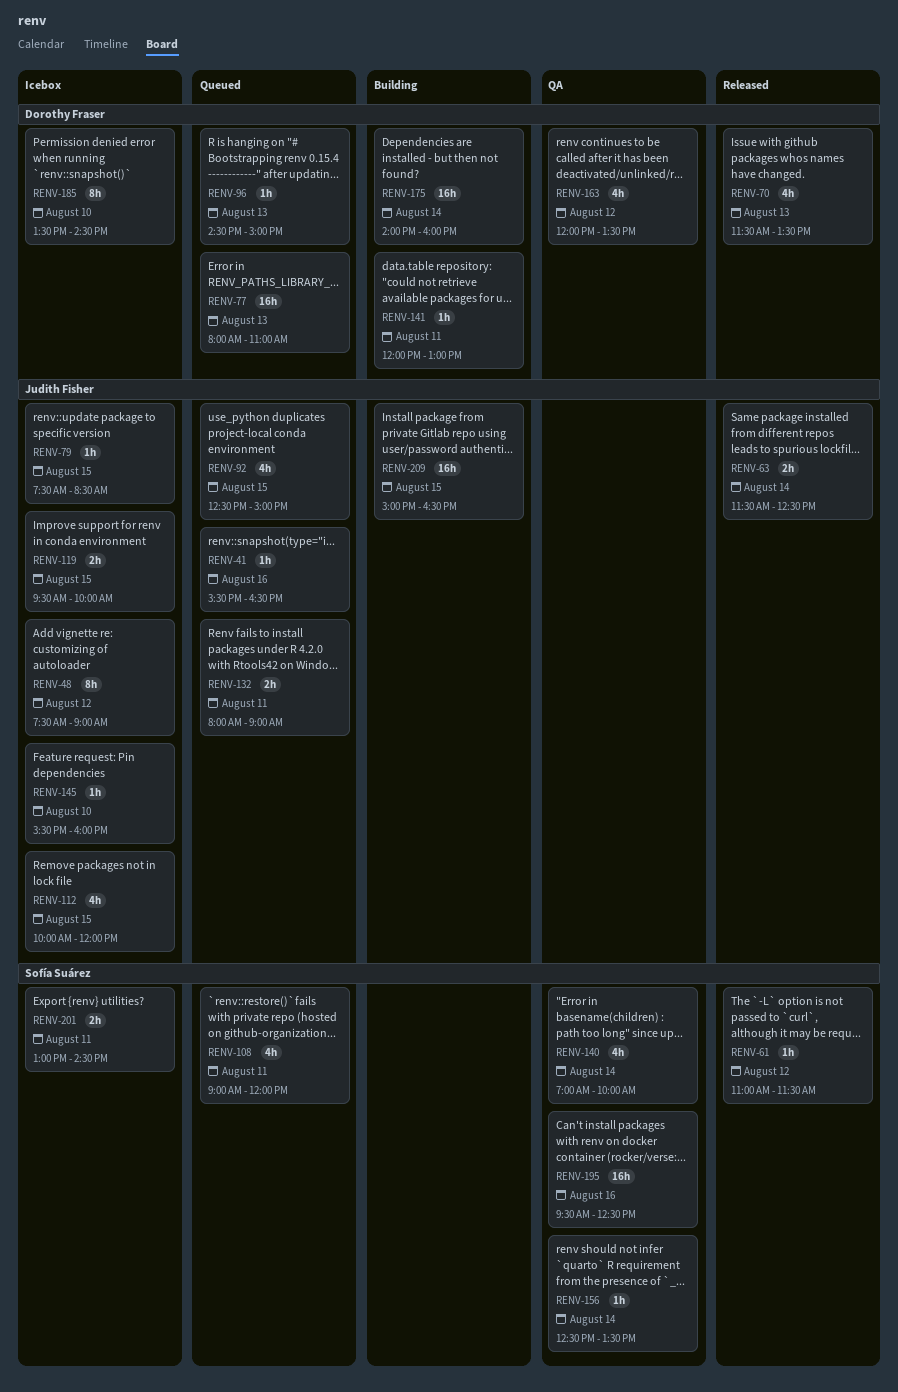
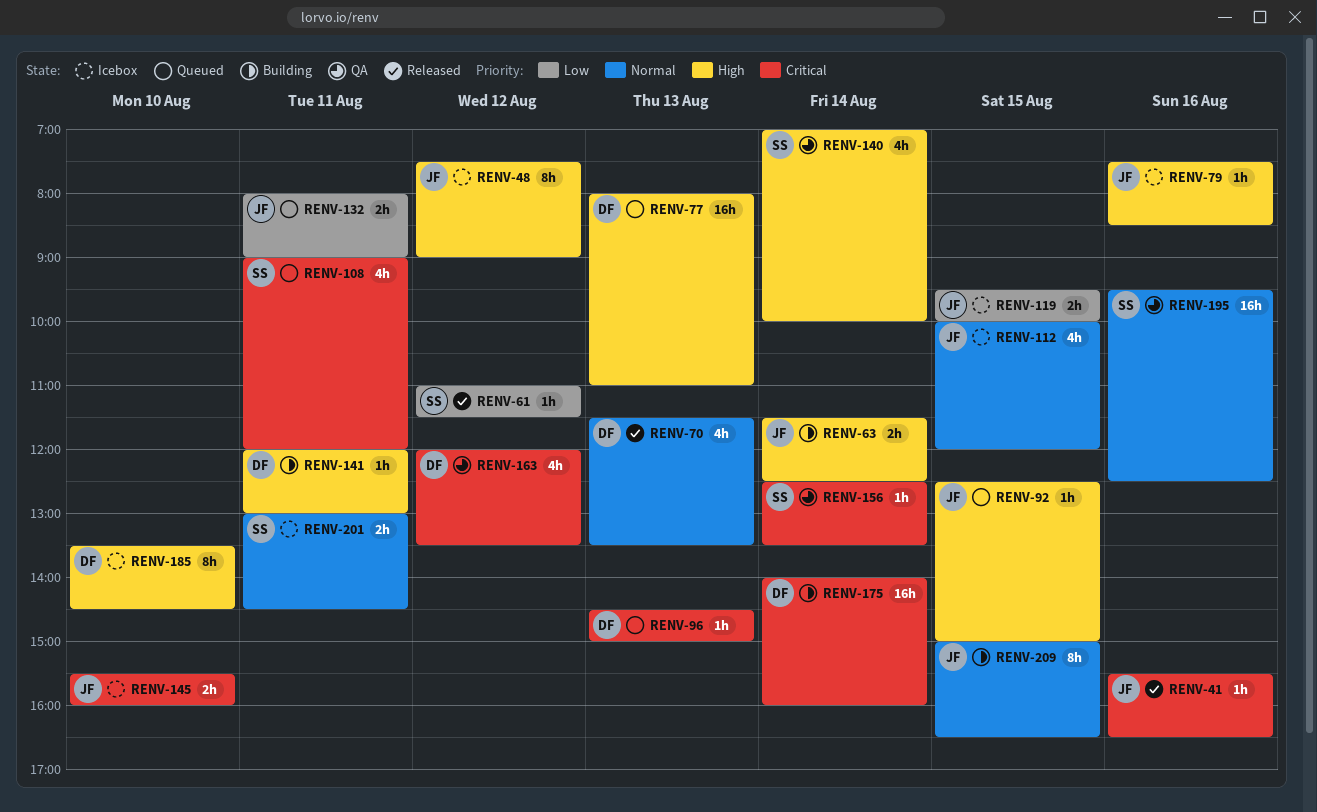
RENV-41, status: Queued -> Released
RENV-63, status: Released -> Building
RENV-79, day: Aug 15 -> Aug 16
RENV-92, estimate: 4h -> 1h
RENV-145, estimate: 1h -> 2h
RENV-209, estimate: 16h -> 8h

